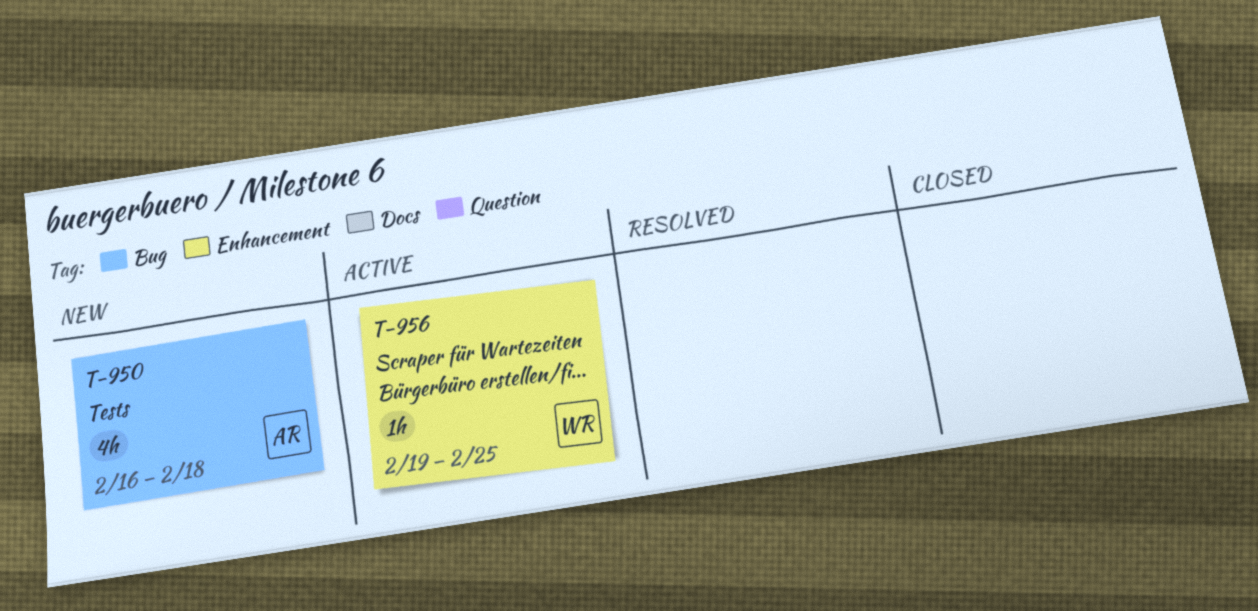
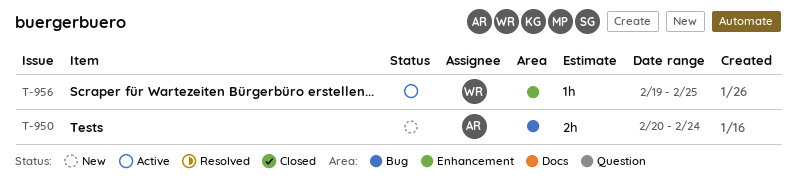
T-950, estimate: 4h -> 2h
T-950, start: Feb 16 -> Feb 20
T-950, due: Feb 18 -> Feb 24

